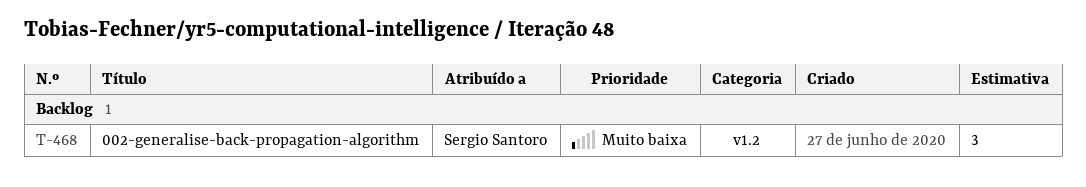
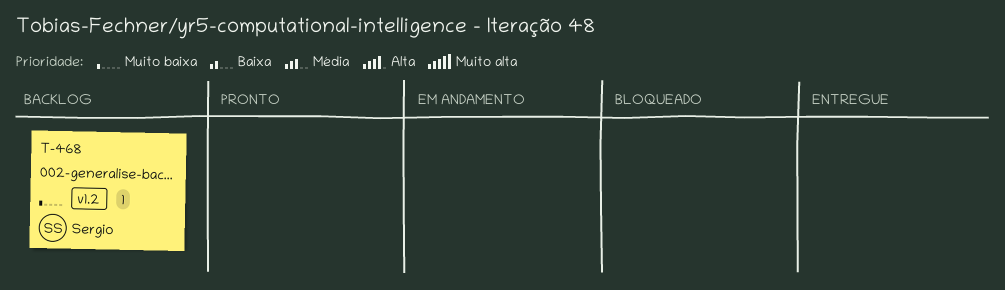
T-468, estimate: 3 -> 1

